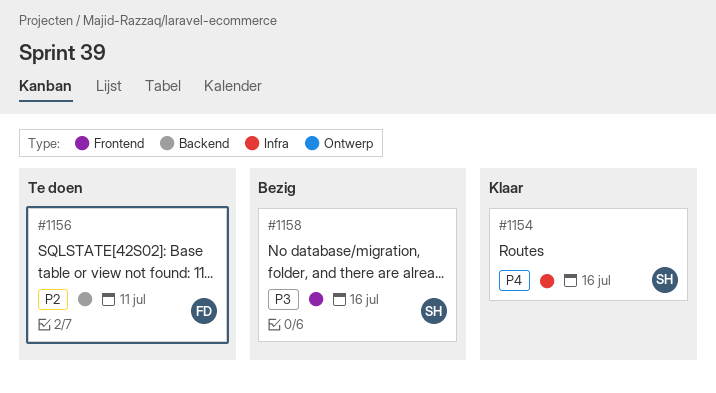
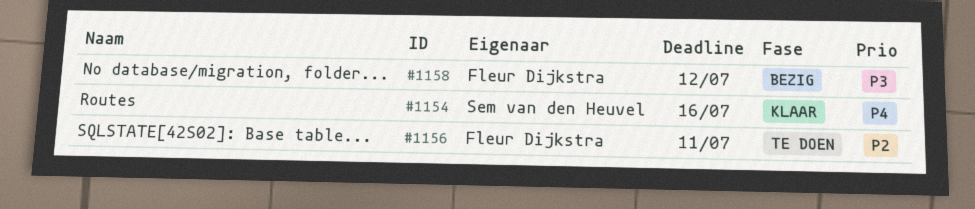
#1158, owner: Sem van den Heuvel -> Fleur Dijkstra
#1158, due: Jul 16 -> Jul 12

